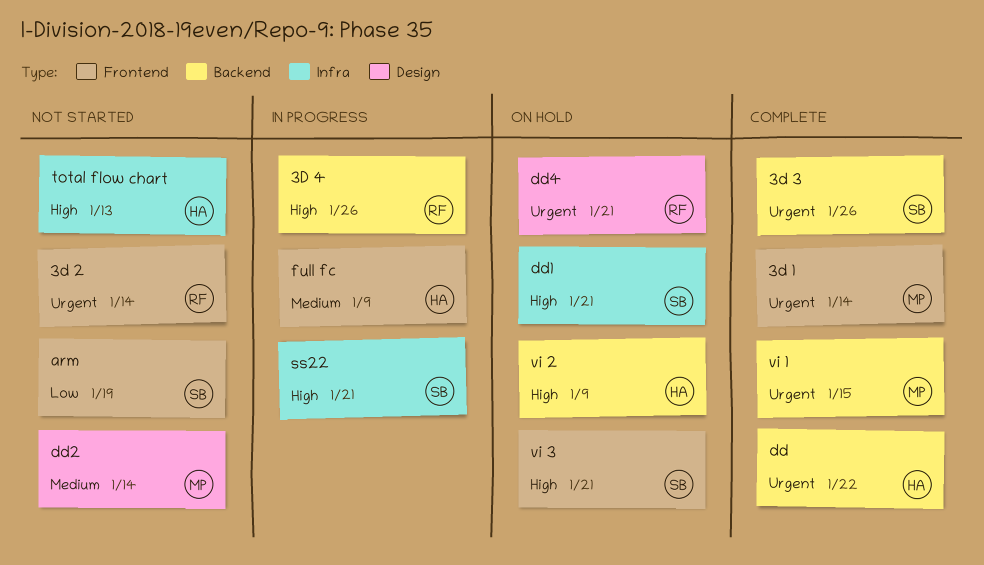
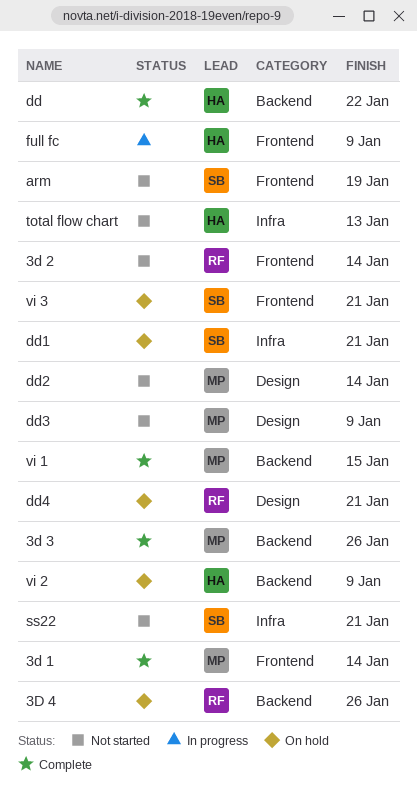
3d 3, owner: SB -> MP
3D 4, status: In progress -> On hold
dd3: none -> present
ss22, status: In progress -> Not started

